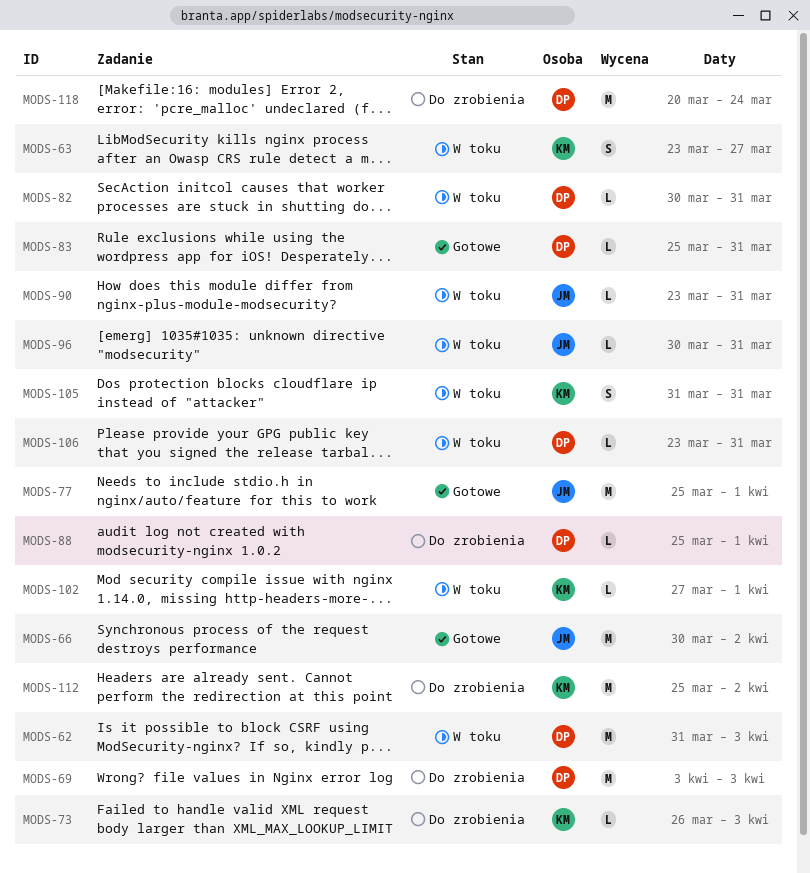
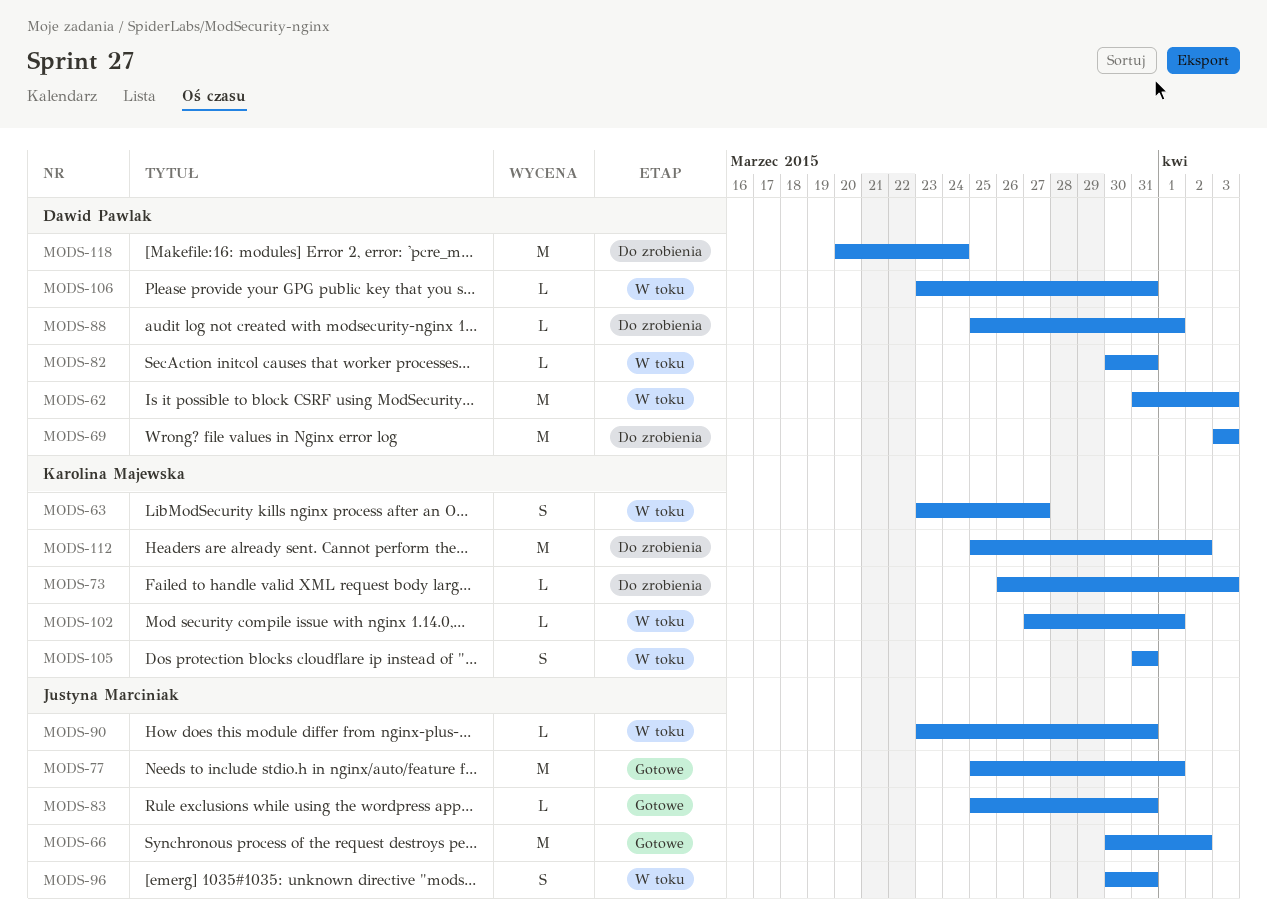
MODS-83, owner: Dawid Pawlak -> Justyna Marciniak
MODS-96, estimate: L -> S

